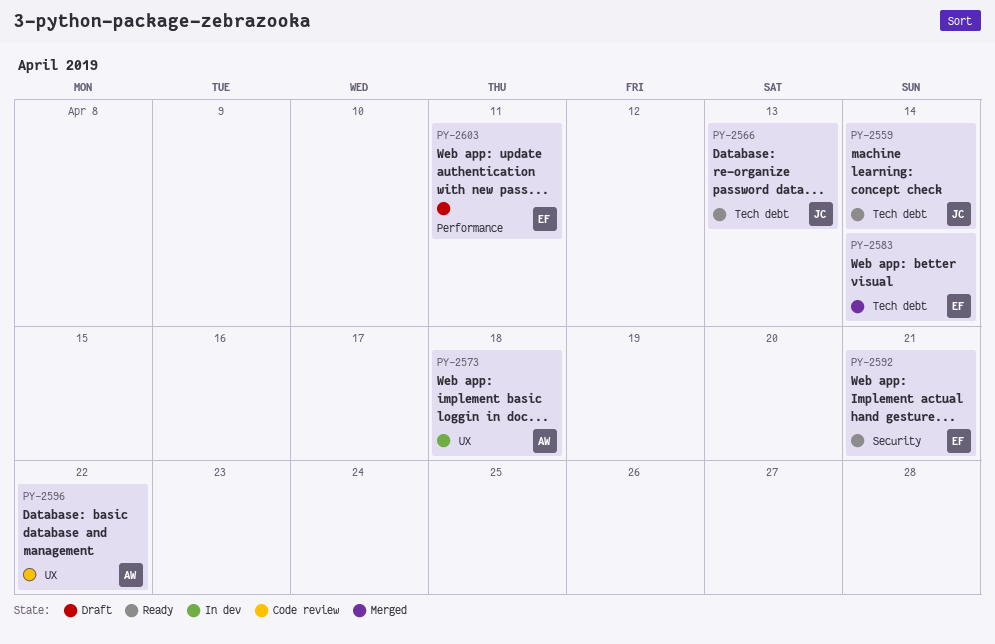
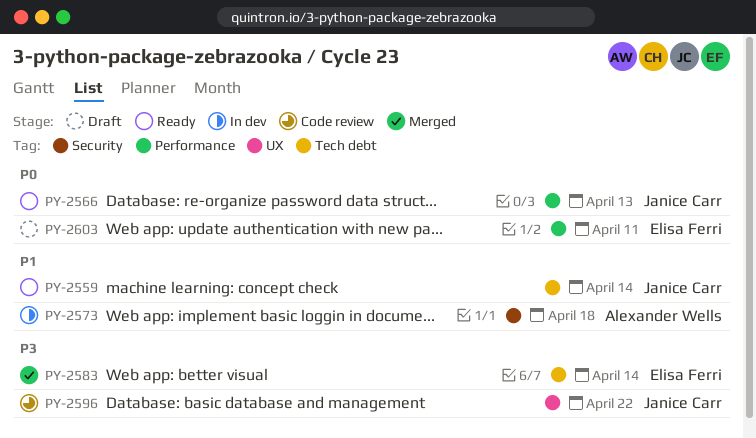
PY-2566, label: Tech debt -> Performance
PY-2573, label: UX -> Security
PY-2592: present -> none
PY-2596, owner: Alexander Wells -> Janice Carr

